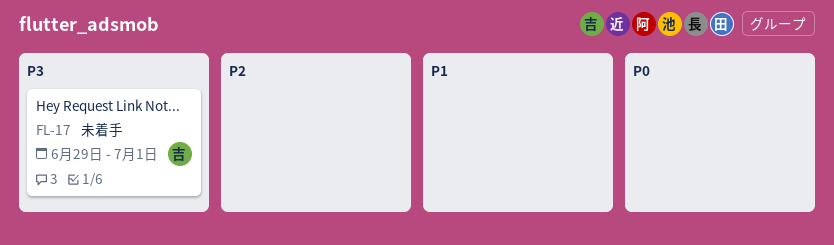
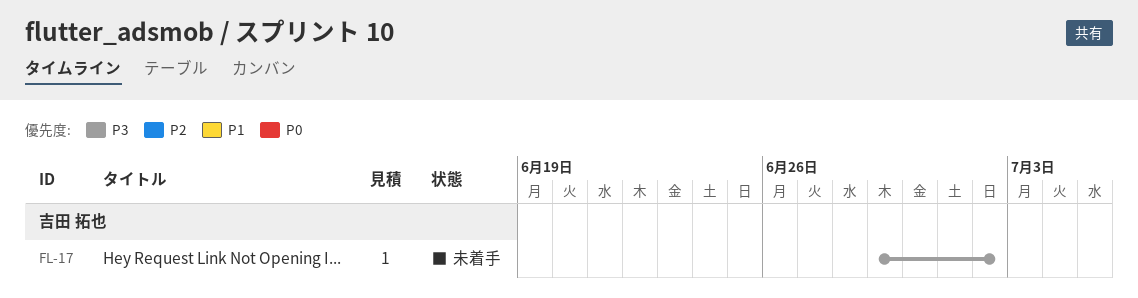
FL-17, due: Jul 1 -> Jul 2

